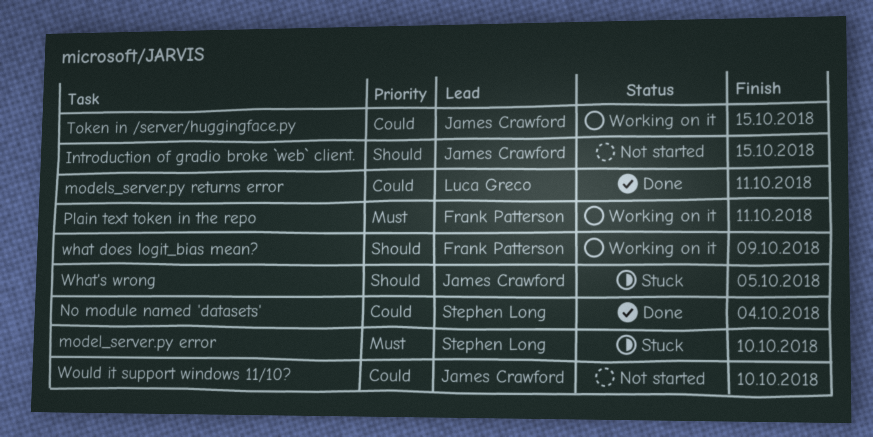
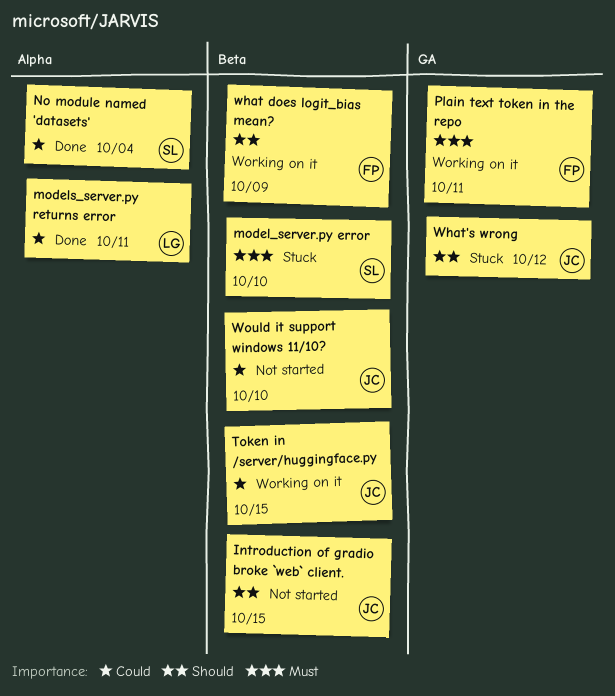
What's wrong, due: Oct 5 -> Oct 12

